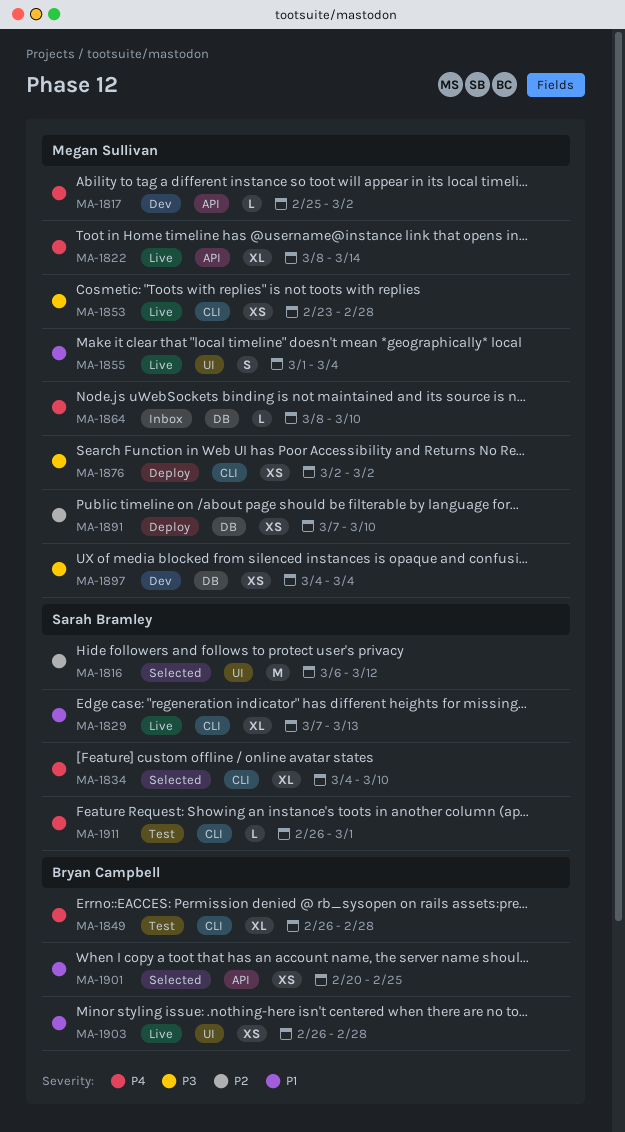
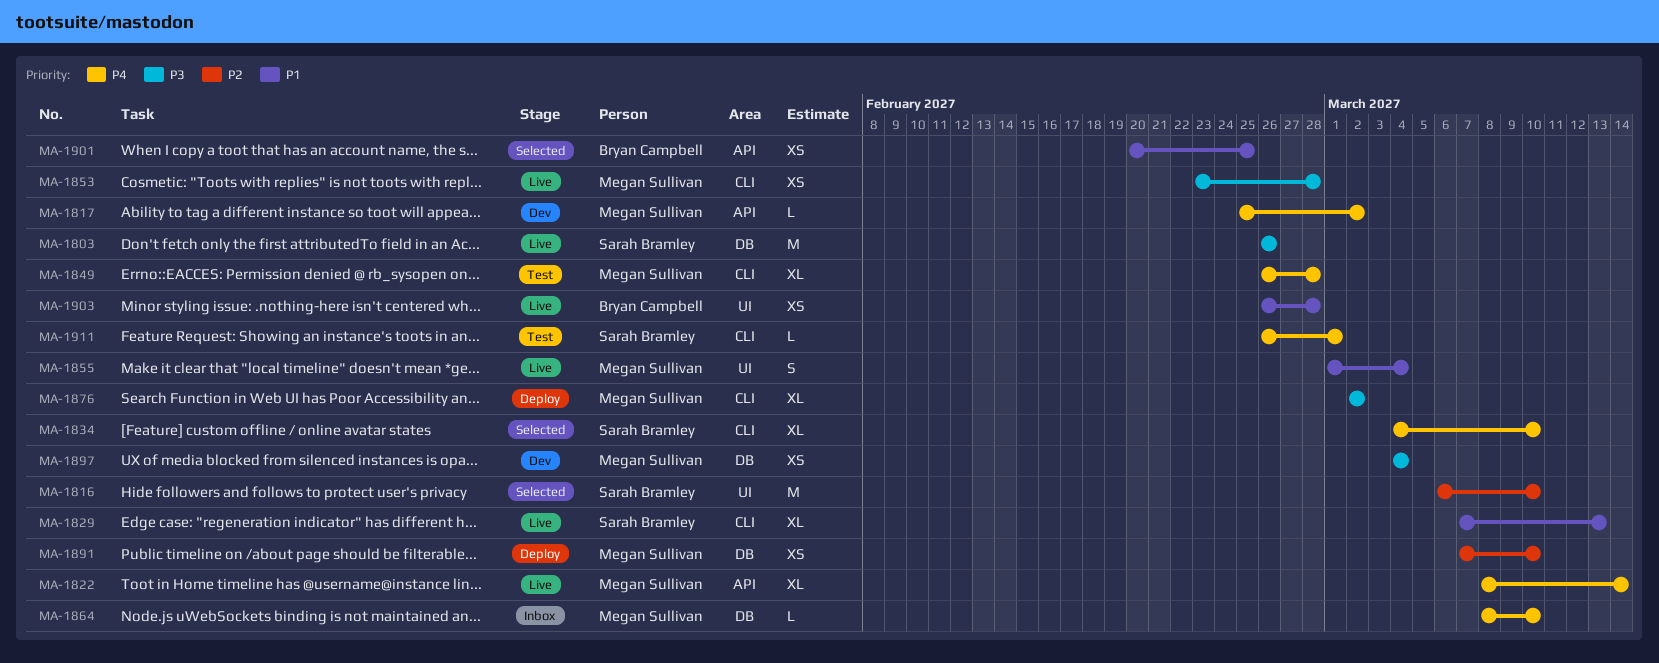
MA-1803: none -> present
MA-1816, due: Mar 12 -> Mar 10
MA-1849, owner: Bryan Campbell -> Megan Sullivan
MA-1876, estimate: XS -> XL

